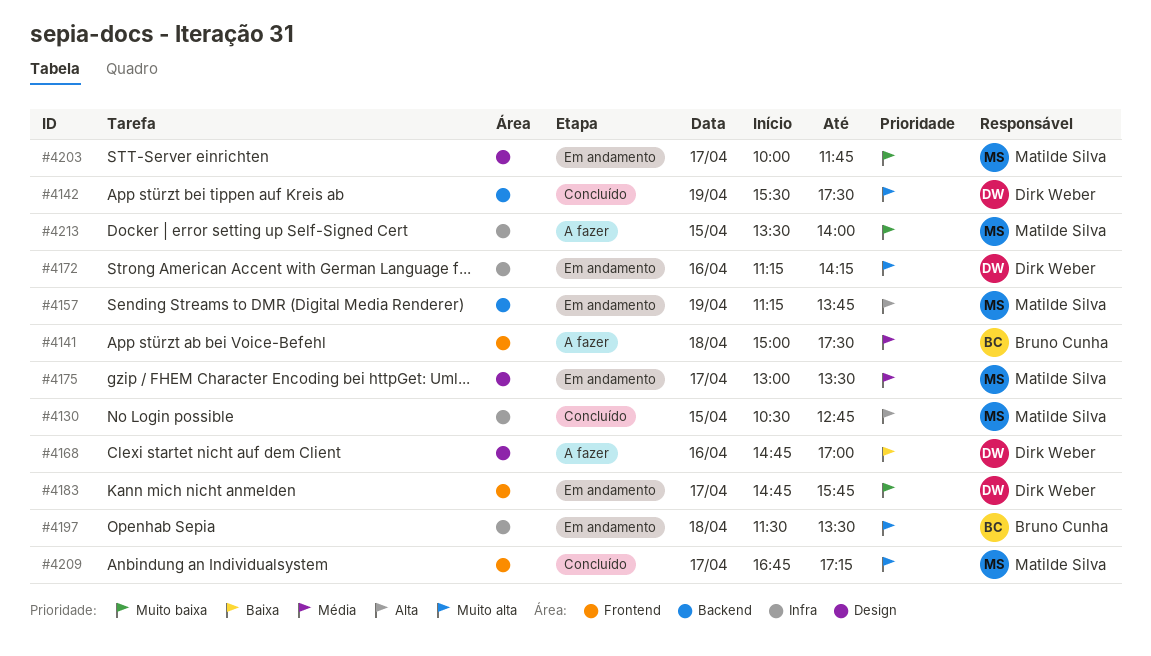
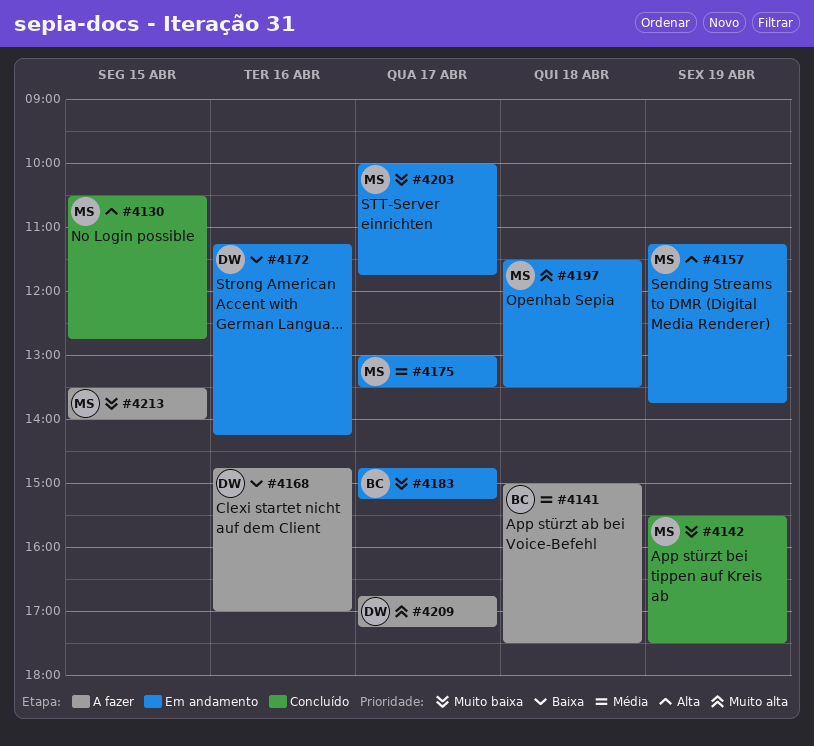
#4142, owner: Dirk Weber -> Matilde Silva
#4142, priority: Muito alta -> Muito baixa
#4172, priority: Muito alta -> Baixa
#4183, owner: Dirk Weber -> Bruno Cunha
#4183, ends: 15:45 -> 15:15
#4197, owner: Bruno Cunha -> Matilde Silva
#4209, status: Concluído -> A fazer
#4209, owner: Matilde Silva -> Dirk Weber

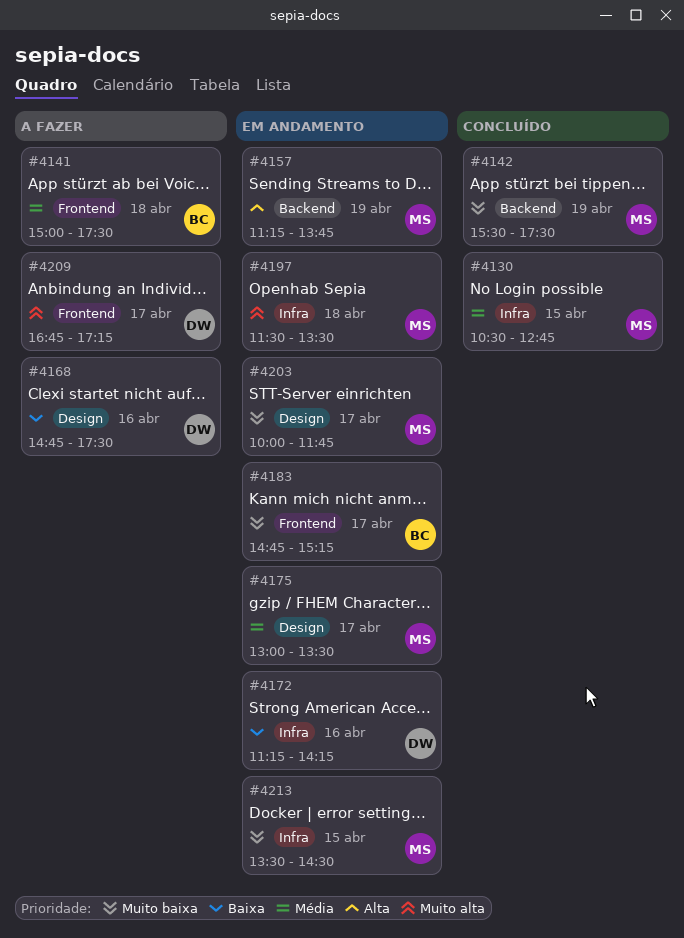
#4130, priority: Alta -> Média
#4168, ends: 17:00 -> 17:30
#4213, status: A fazer -> Em andamento
#4213, ends: 14:00 -> 14:30

